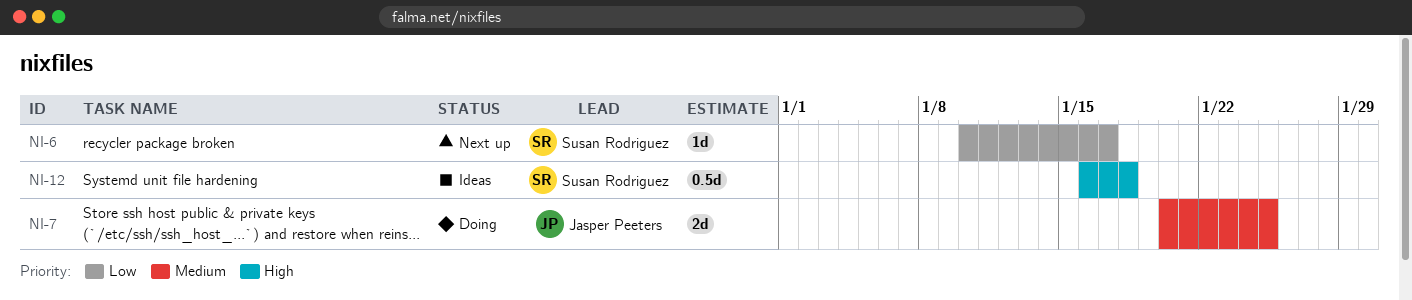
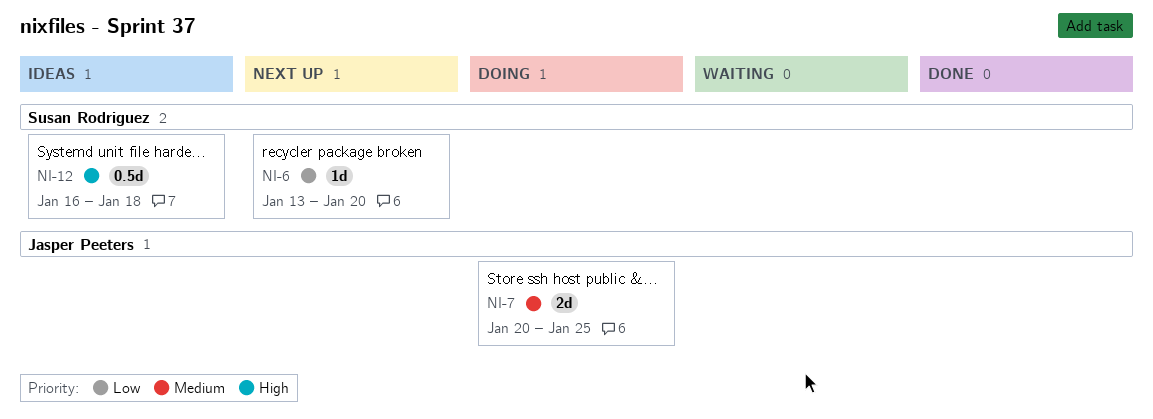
NI-6, start: Jan 10 -> Jan 13
NI-6, due: Jan 17 -> Jan 20

